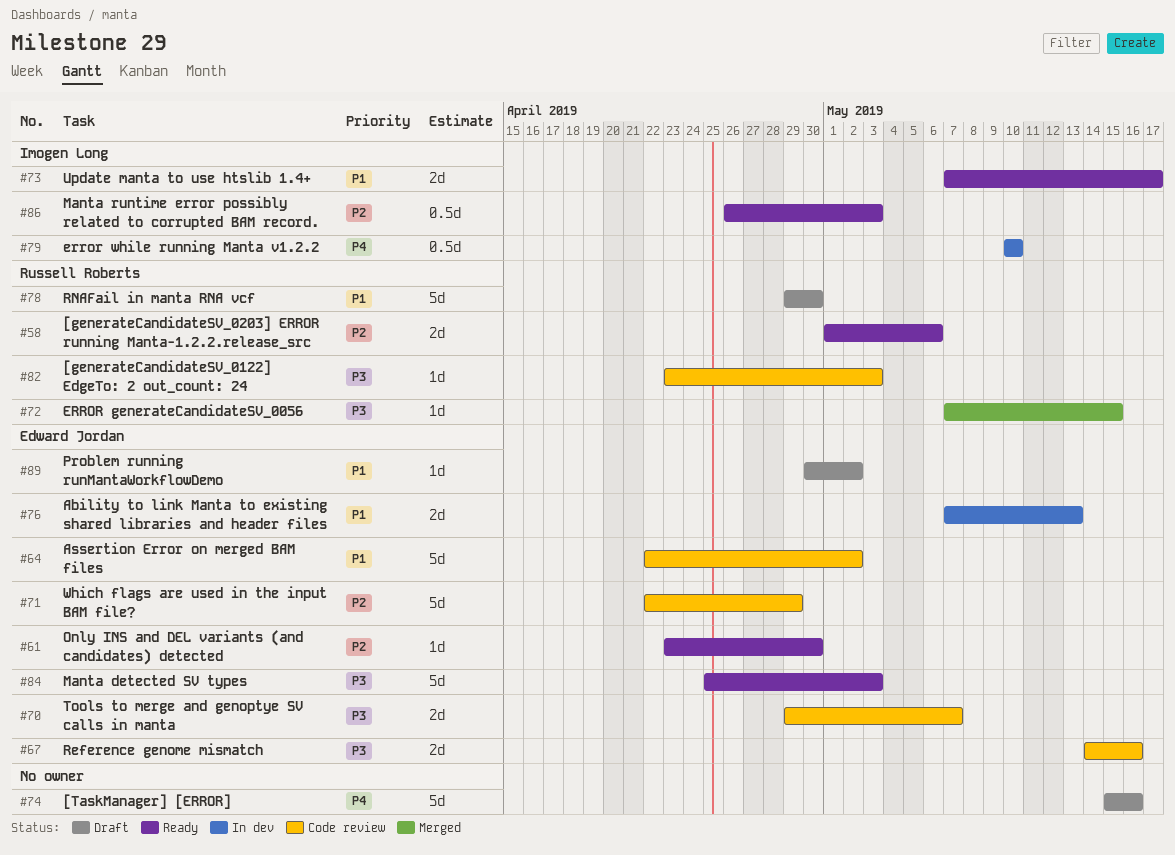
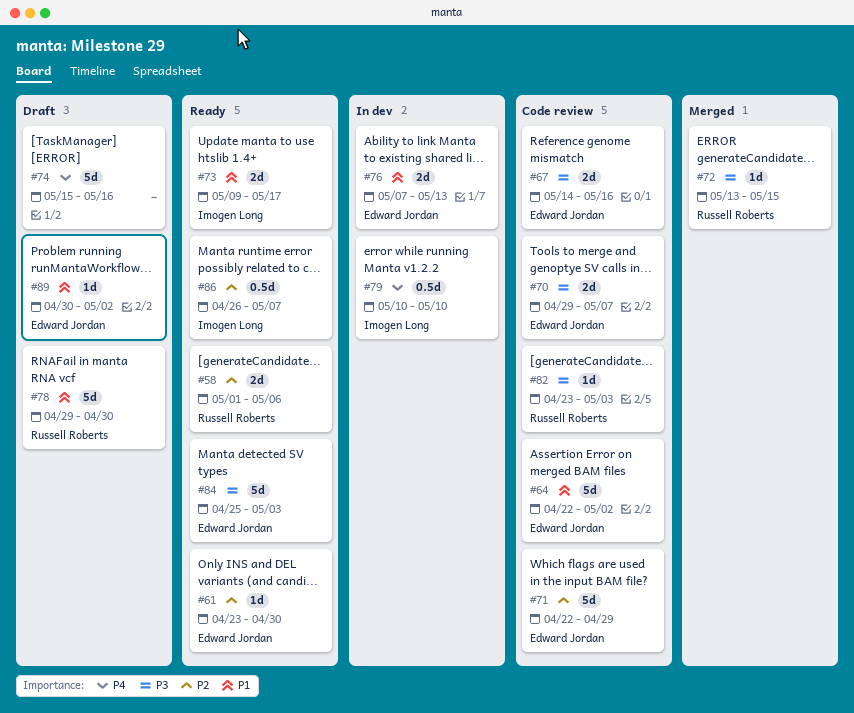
#72, start: May 7 -> May 13
#73, start: May 7 -> May 9
#86, due: May 3 -> May 7

